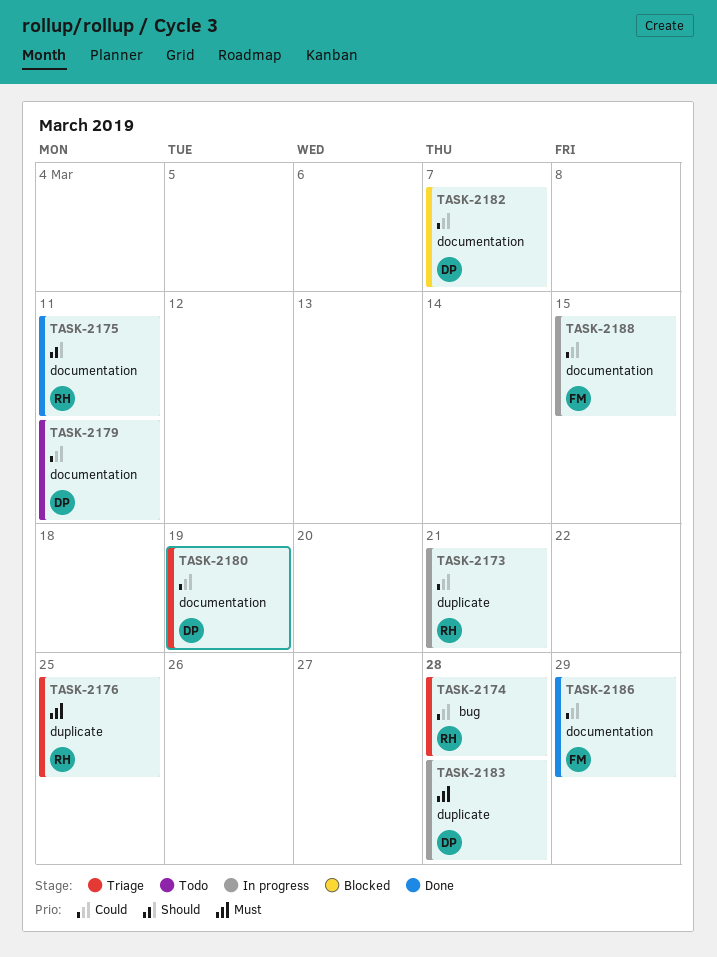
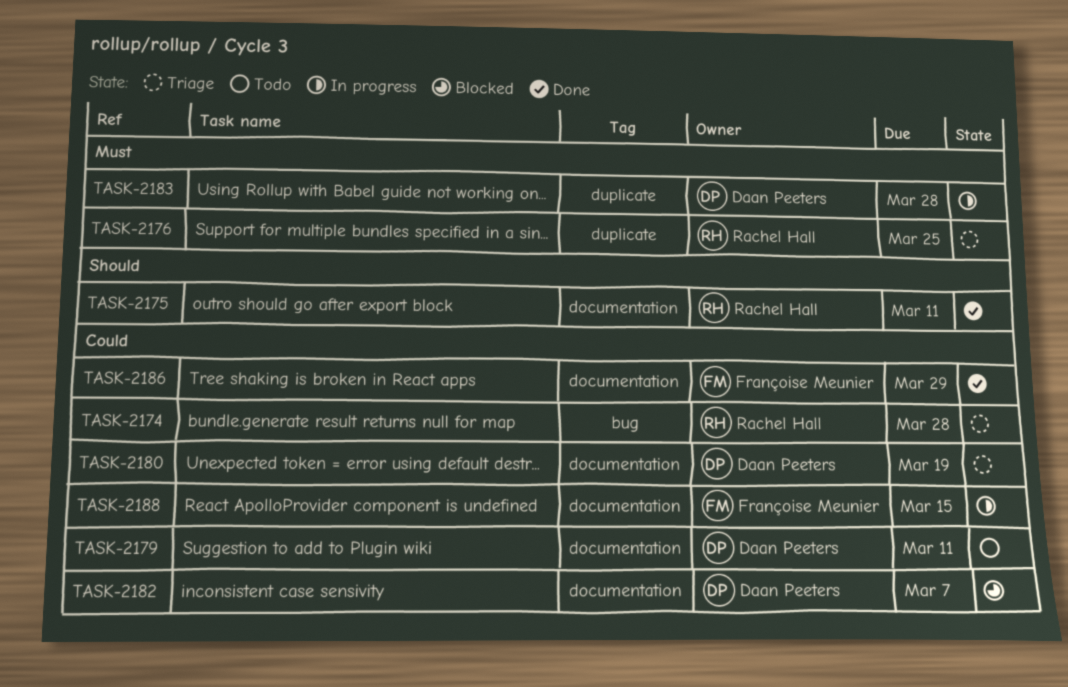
TASK-2173: present -> none

